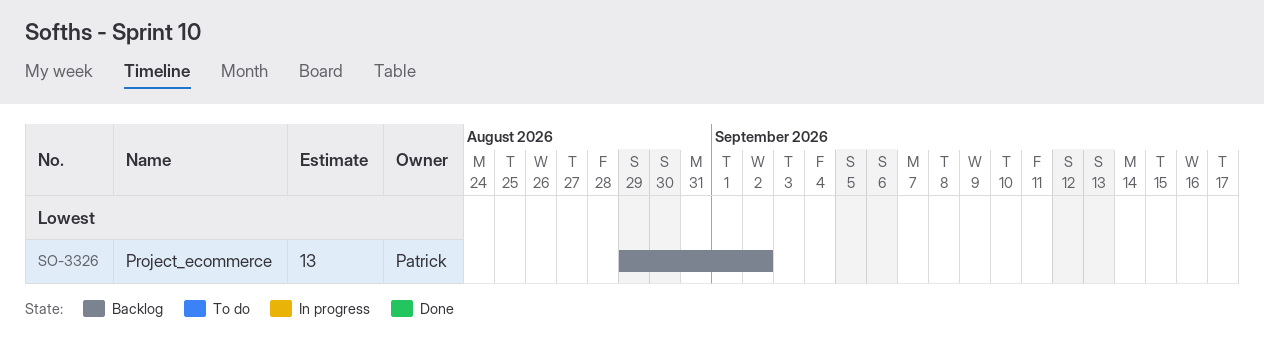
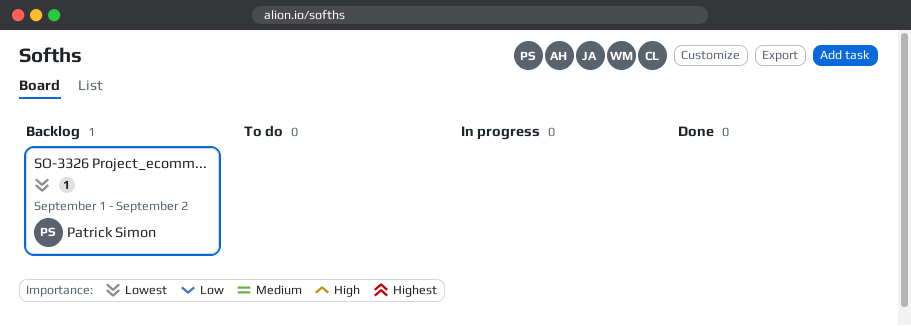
SO-3326, estimate: 13 -> 1
SO-3326, start: Aug 29 -> Sep 1

